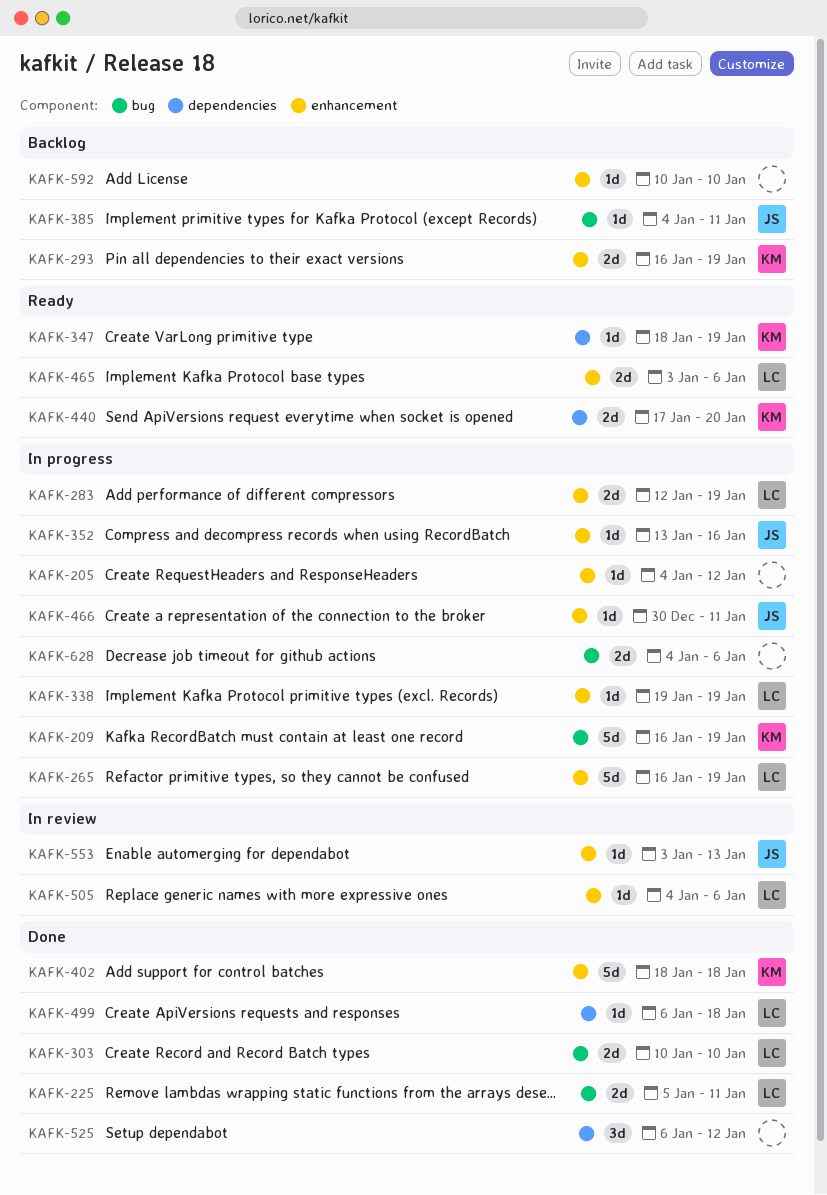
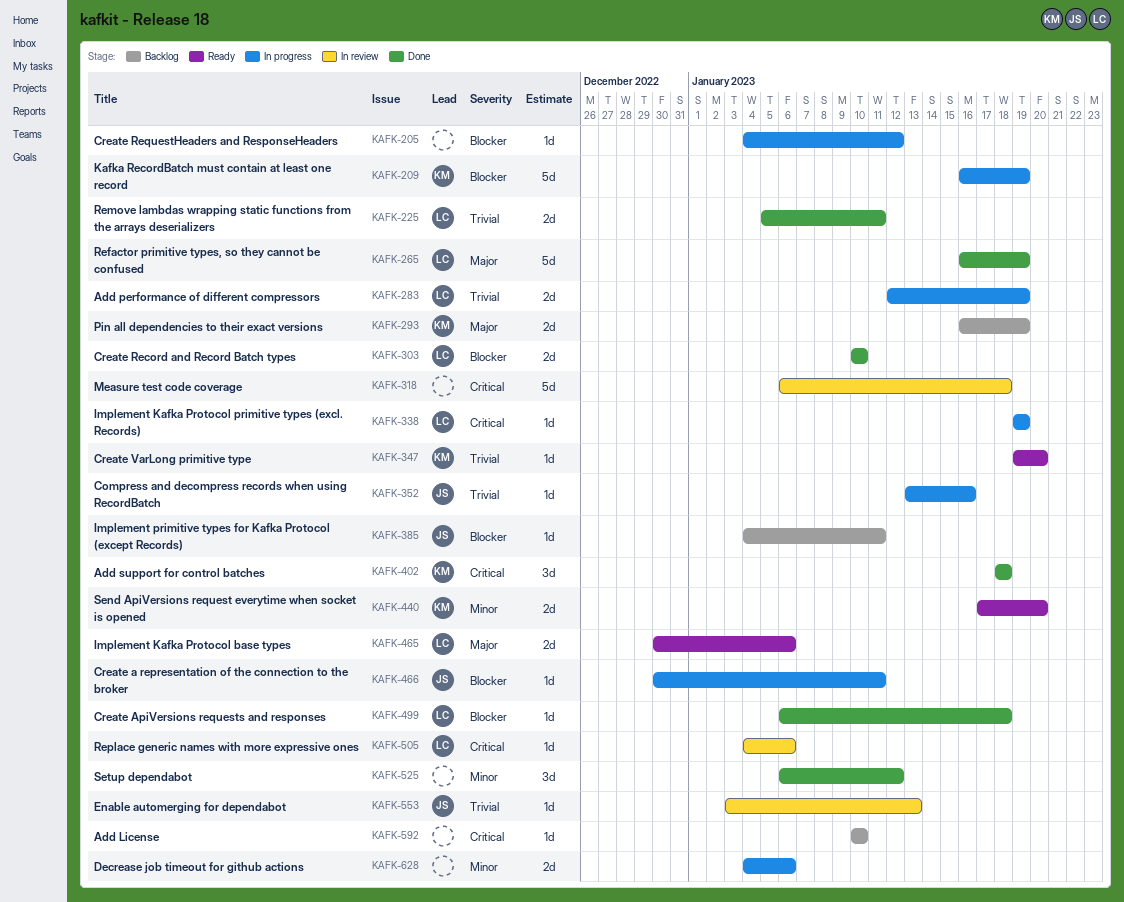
KAFK-265, status: In progress -> Done
KAFK-318: none -> present
KAFK-347, start: Jan 18 -> Jan 19
KAFK-347, due: Jan 19 -> Jan 20
KAFK-402, estimate: 5d -> 3d
KAFK-465, start: Jan 3 -> Dec 30

